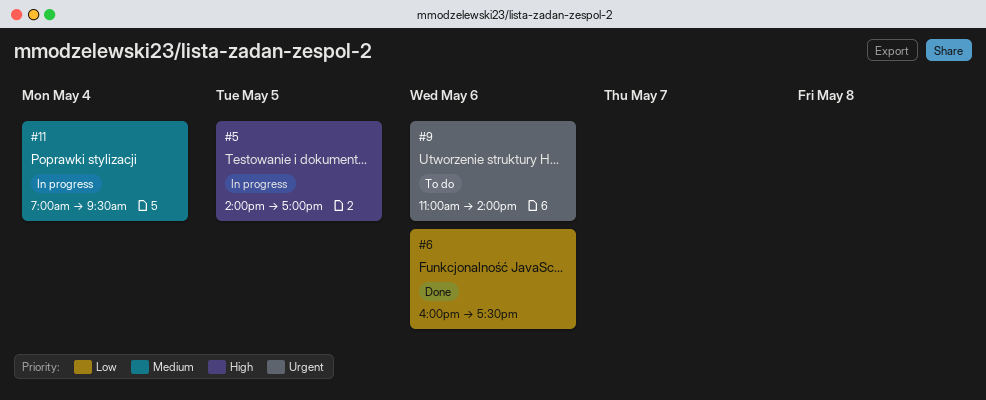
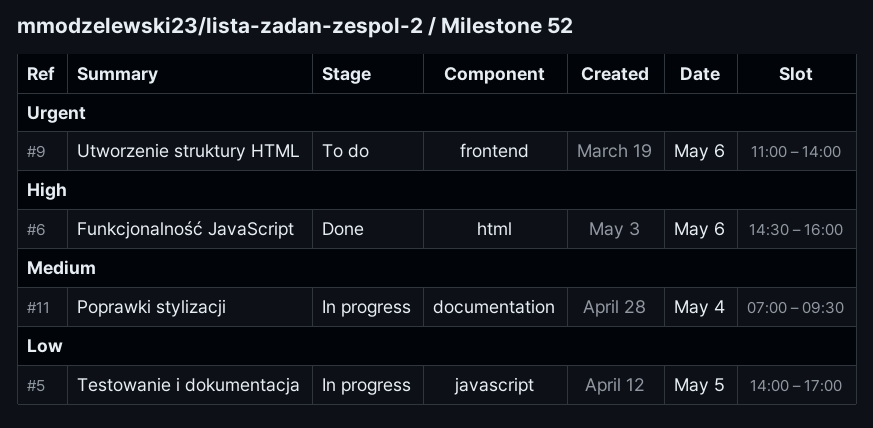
#5, priority: High -> Low
#6, priority: Low -> High
#6, begins: 16:00 -> 14:30
#6, ends: 17:30 -> 16:00

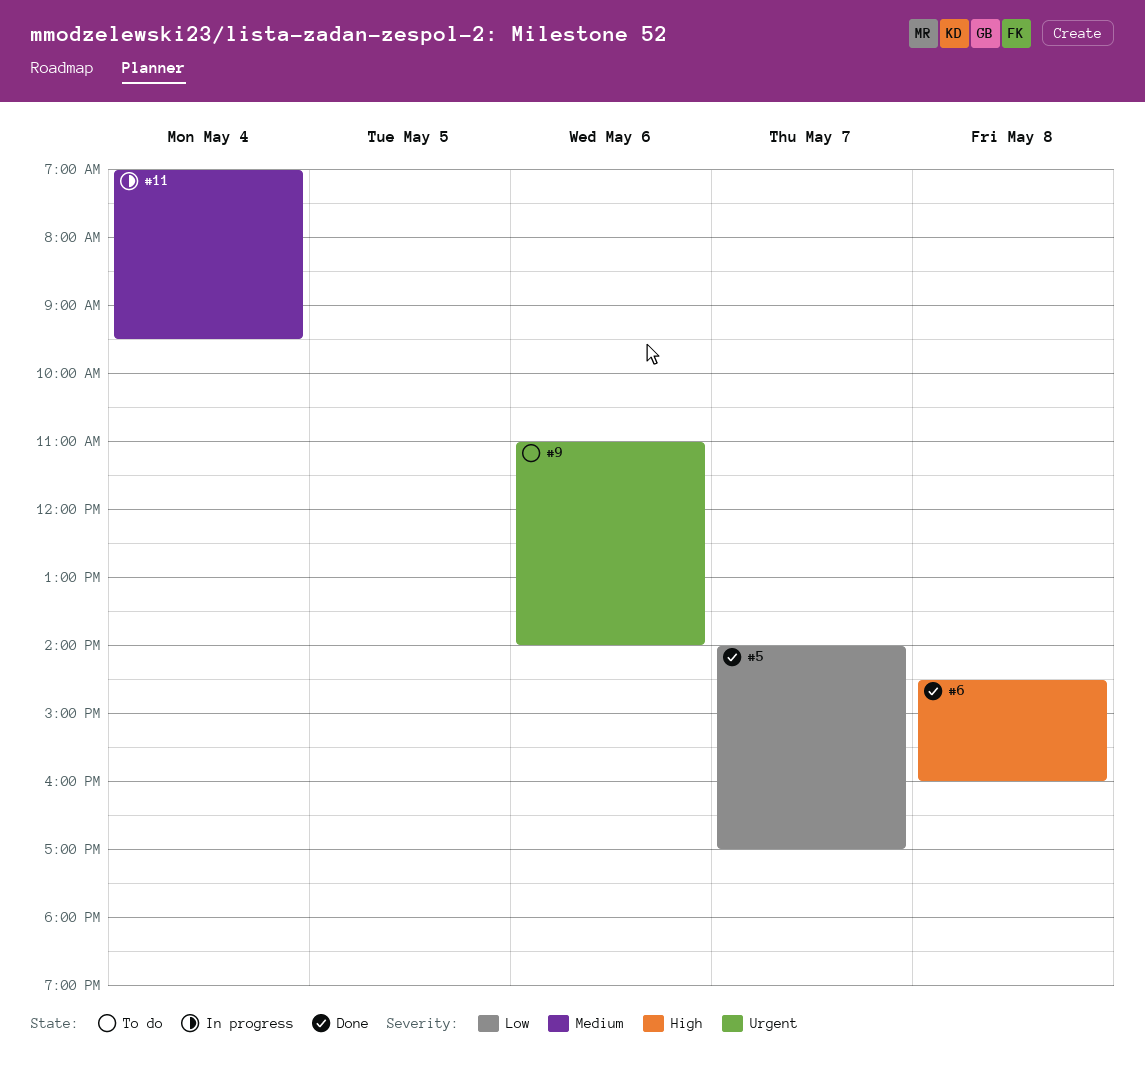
#5, status: In progress -> Done
#5, day: May 5 -> May 7
#6, day: May 6 -> May 8

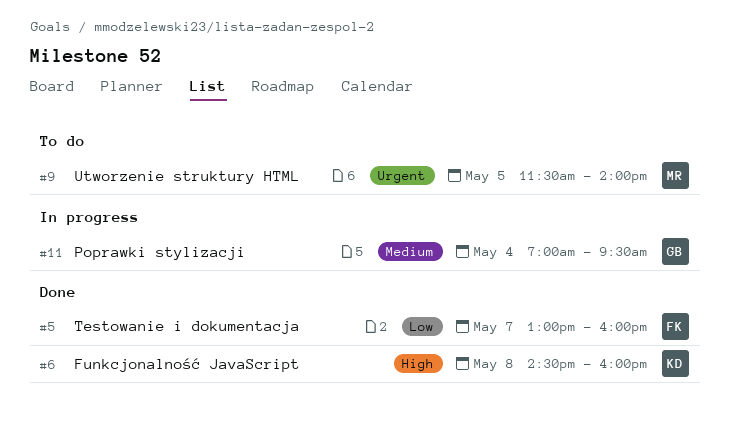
#5, begins: 14:00 -> 13:00
#5, ends: 17:00 -> 16:00
#9, day: May 6 -> May 5
#9, begins: 11:00 -> 11:30

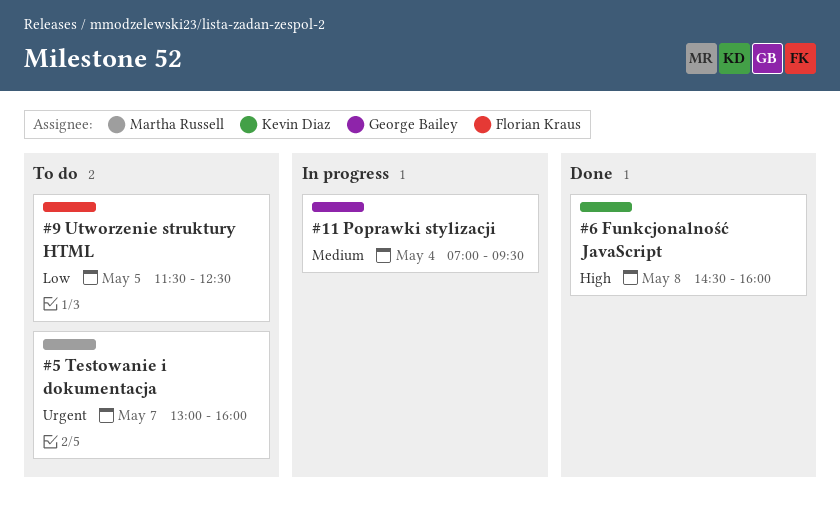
#5, status: Done -> To do
#5, owner: Florian Kraus -> Martha Russell
#5, priority: Low -> Urgent
#9, owner: Martha Russell -> Florian Kraus
#9, priority: Urgent -> Low
#9, ends: 14:00 -> 12:30

